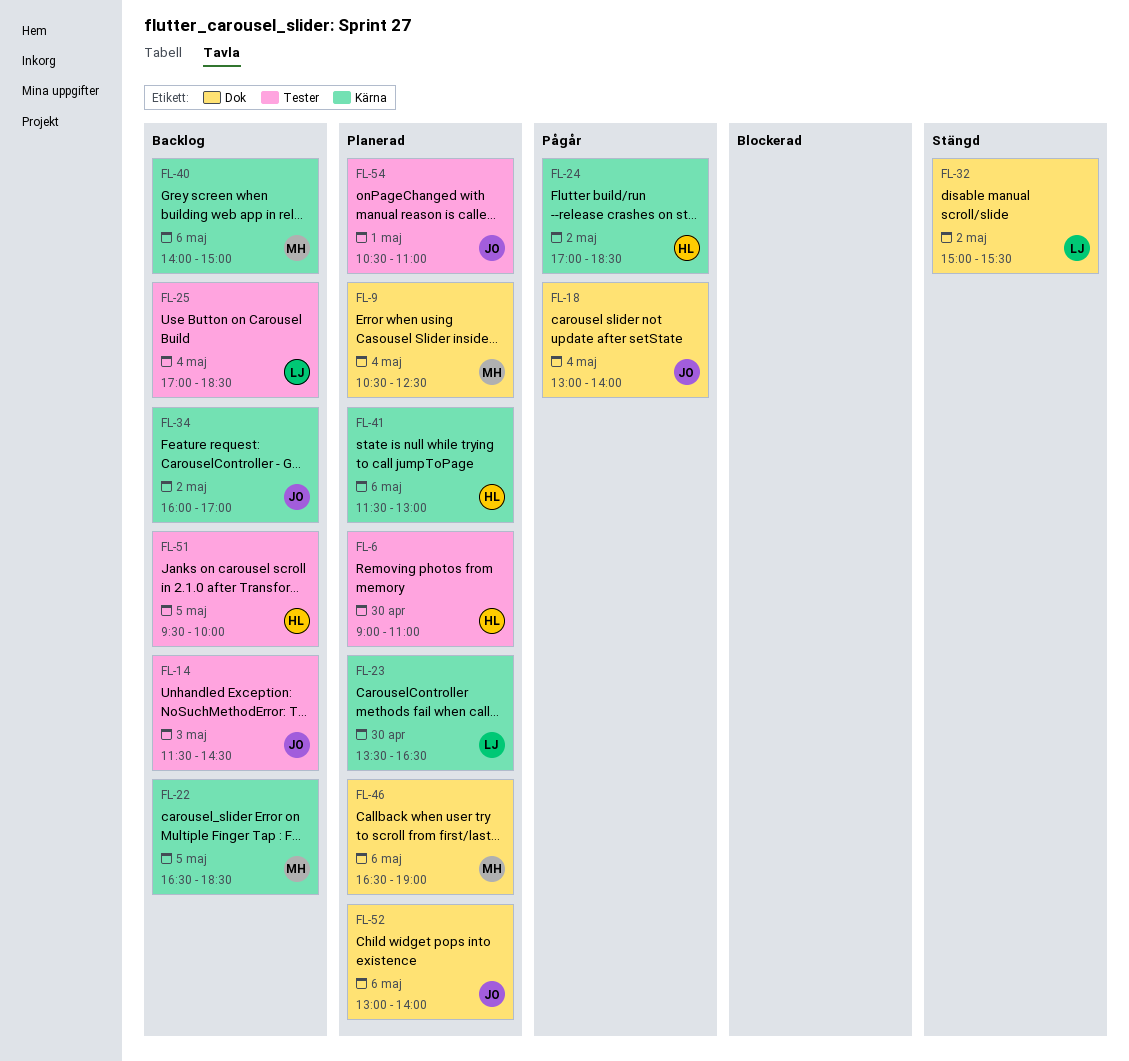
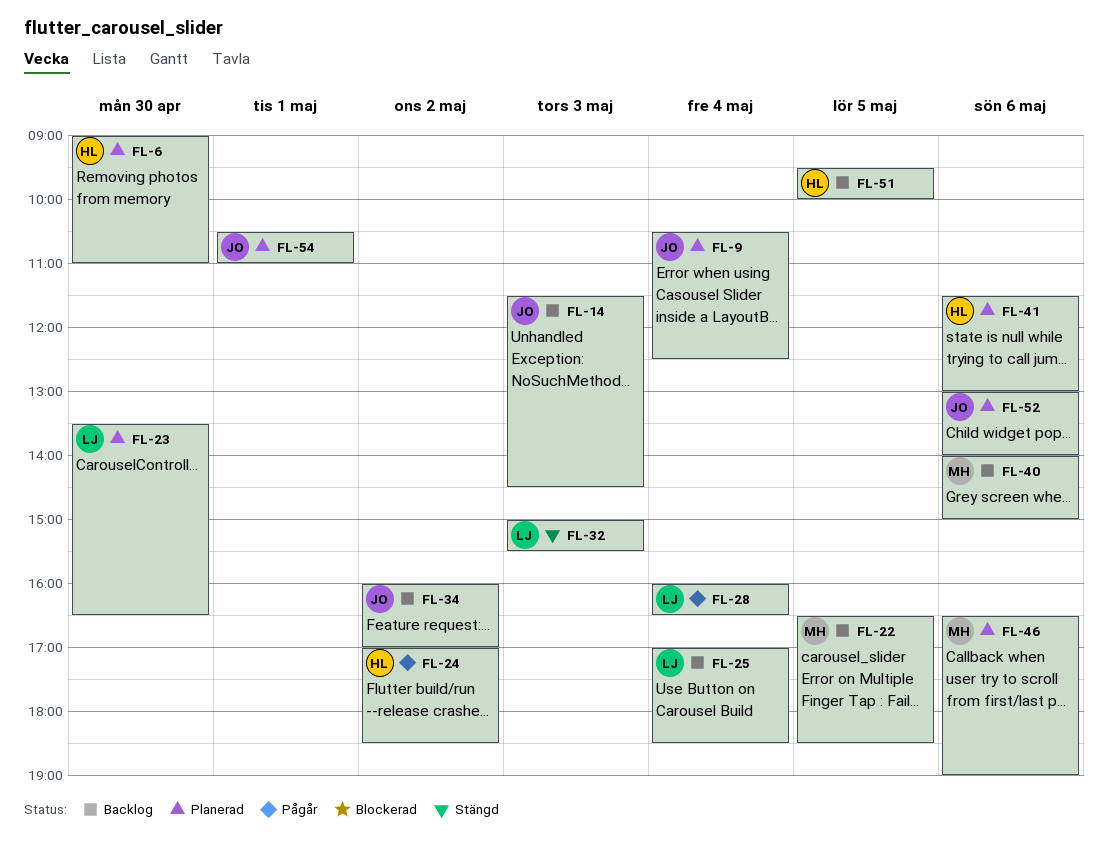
FL-9, owner: MH -> JO
FL-18: present -> none
FL-28: none -> present
FL-32, day: May 2 -> May 3

